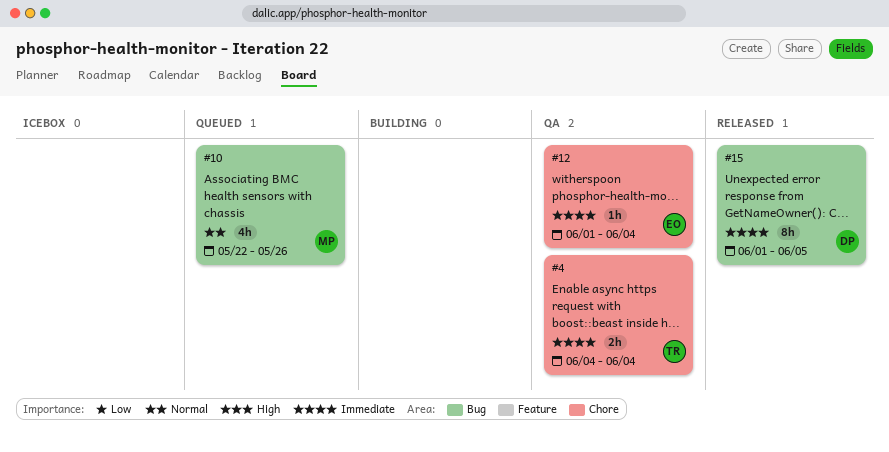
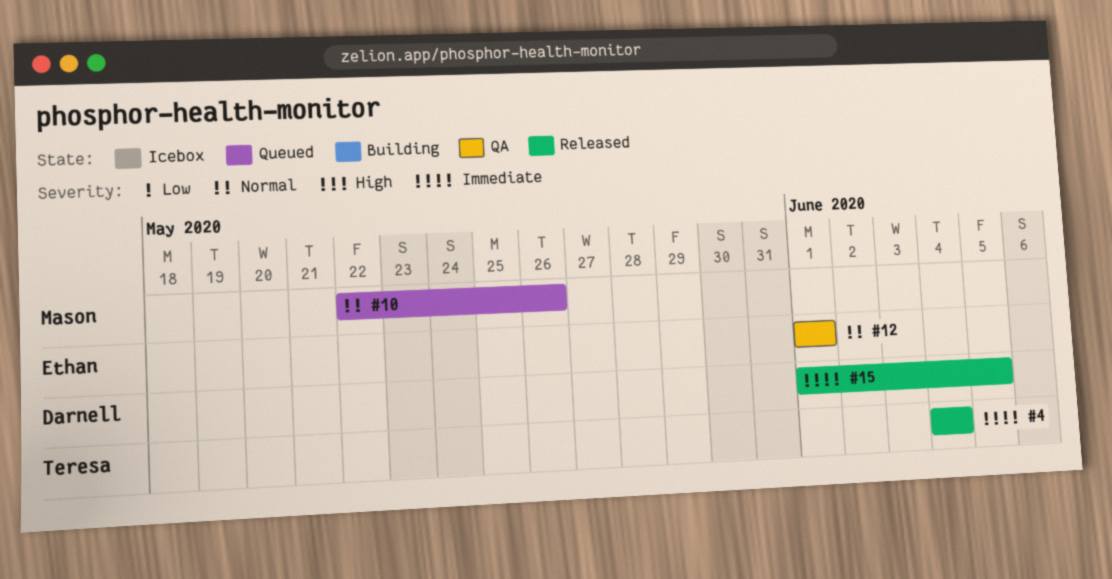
#4, status: QA -> Released
#12, priority: Immediate -> Normal
#12, due: Jun 4 -> Jun 1

